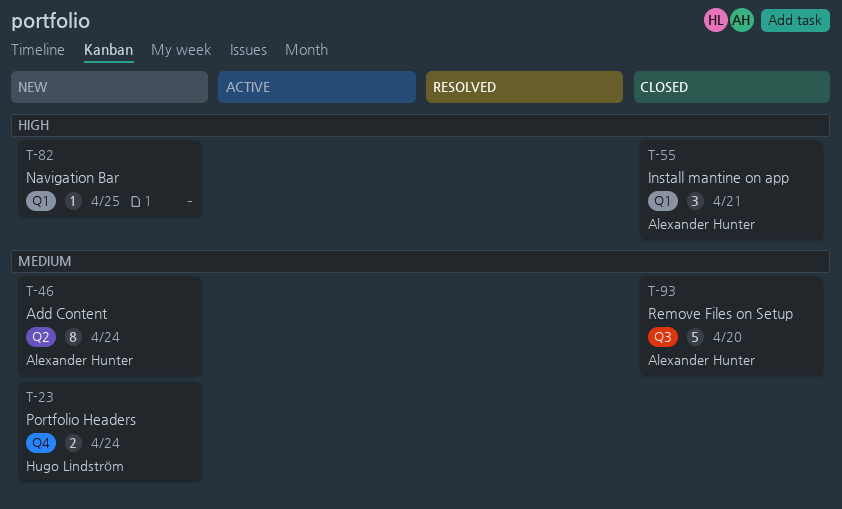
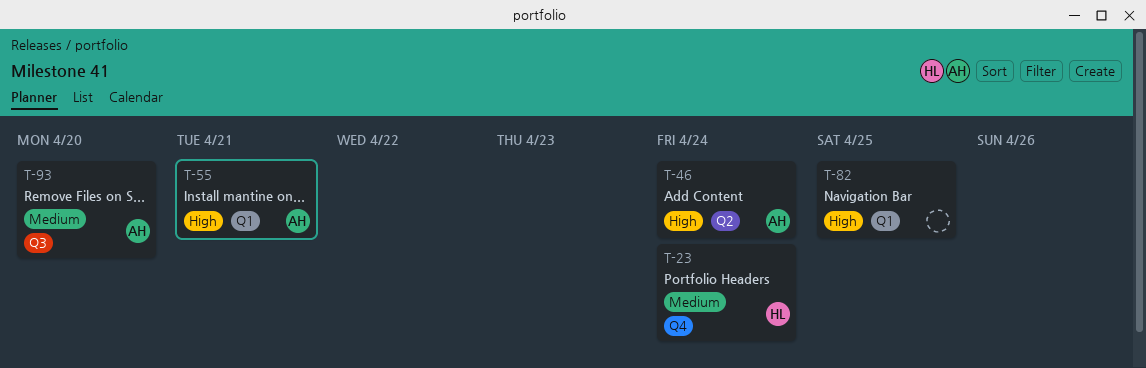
T-46, priority: Medium -> High

